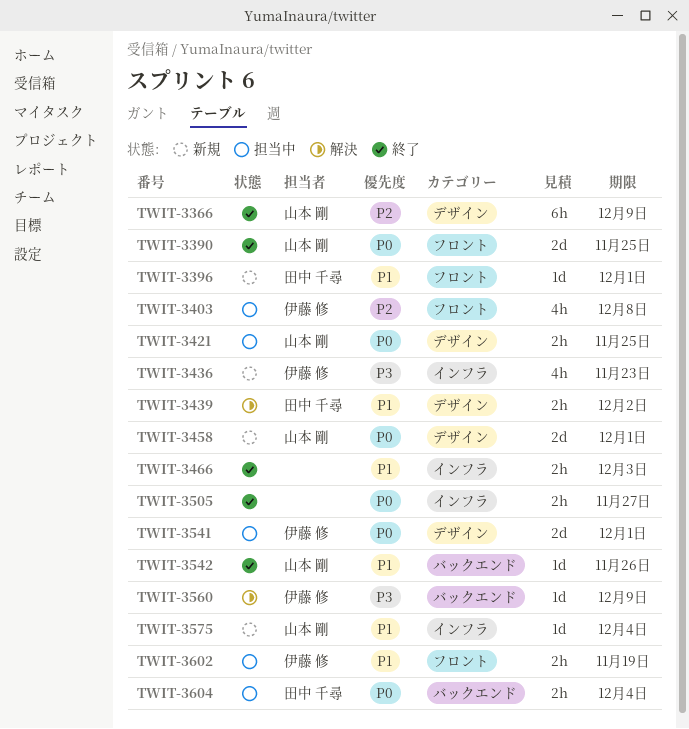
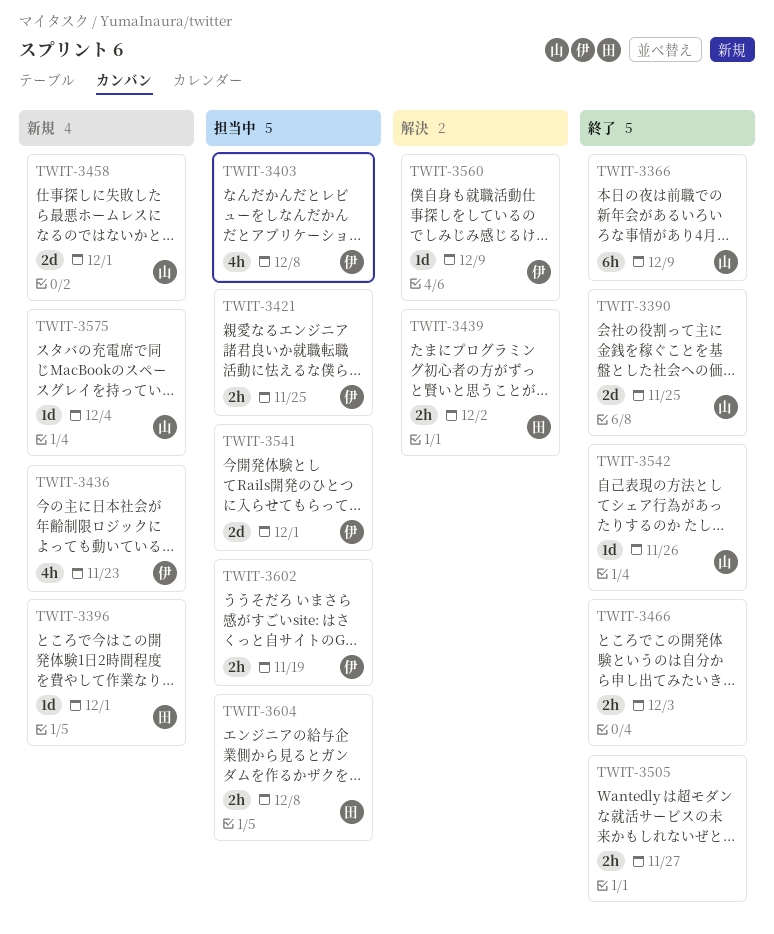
TWIT-3421, owner: 山本 剛 -> 伊藤 修
TWIT-3604, due: Dec 4 -> Dec 8

